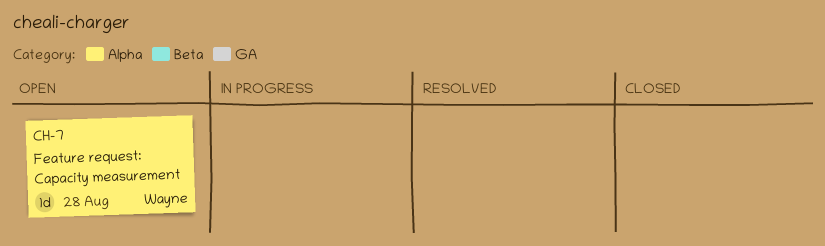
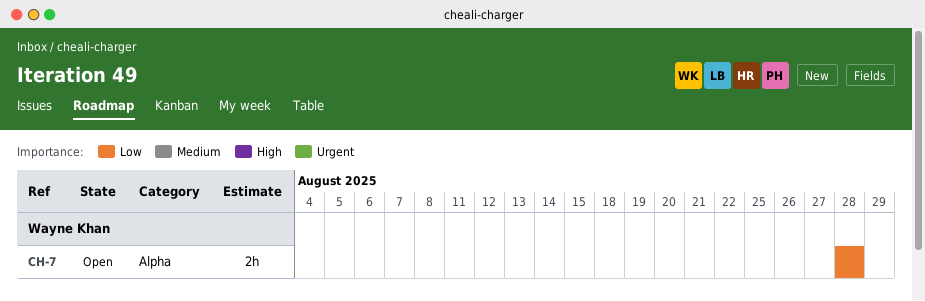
CH-7, estimate: 1d -> 2h

